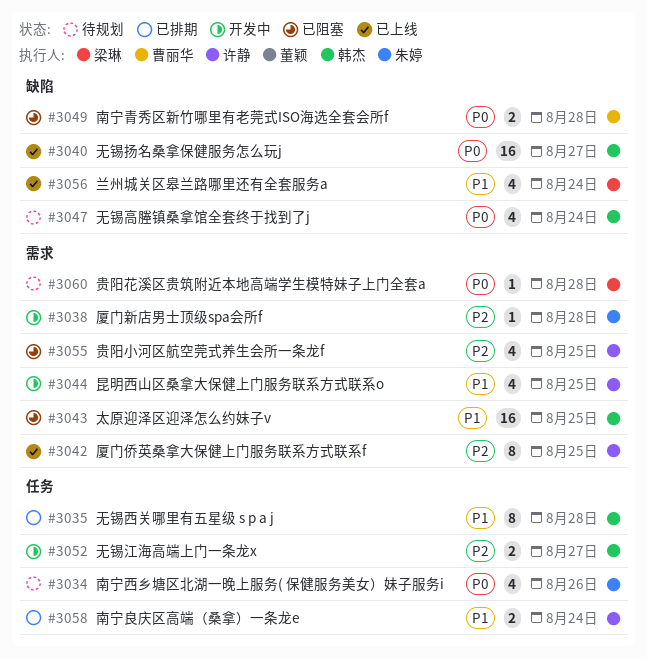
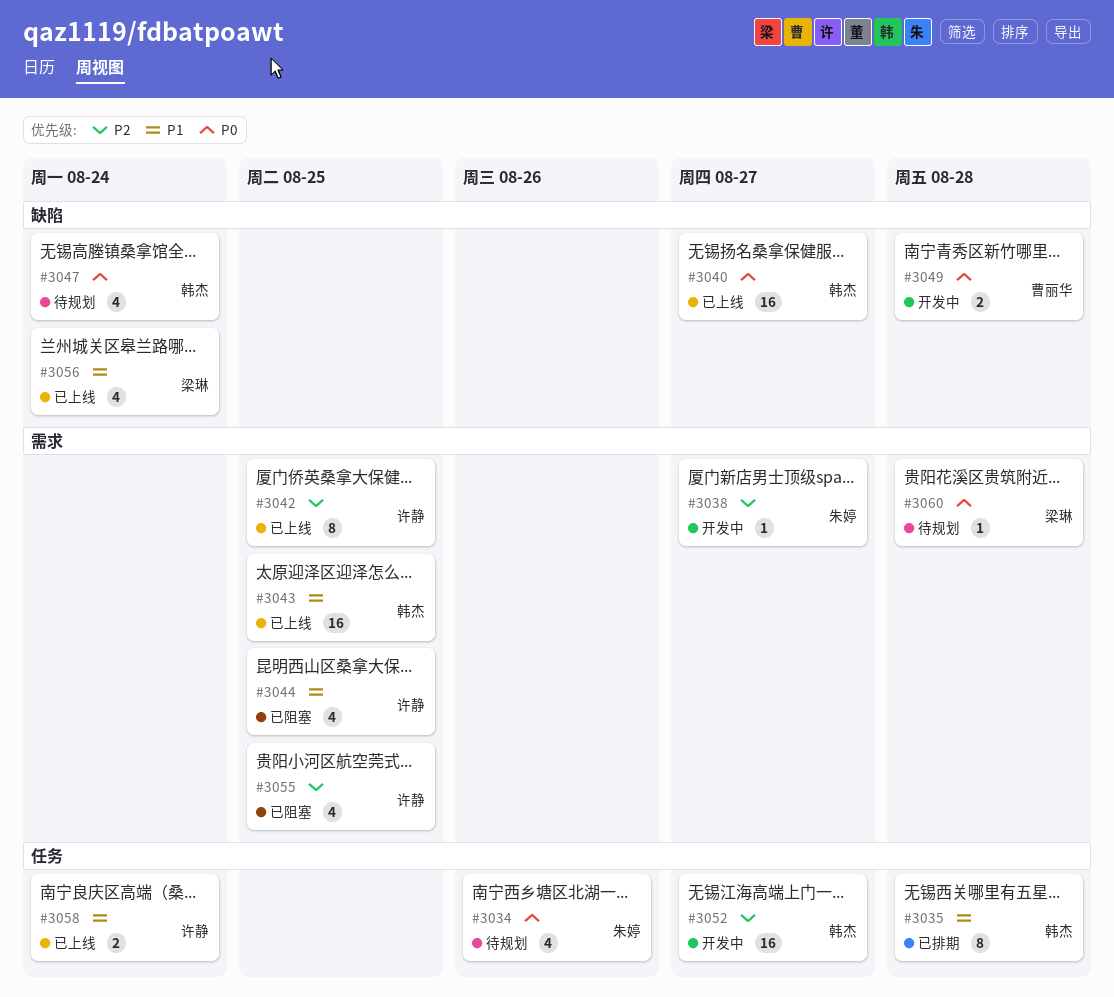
#3038, due: Aug 28 -> Aug 27
#3043, status: 已阻塞 -> 已上线
#3044, status: 开发中 -> 已阻塞
#3049, status: 已阻塞 -> 开发中
#3052, estimate: 2 -> 16
#3058, status: 已排期 -> 已上线

